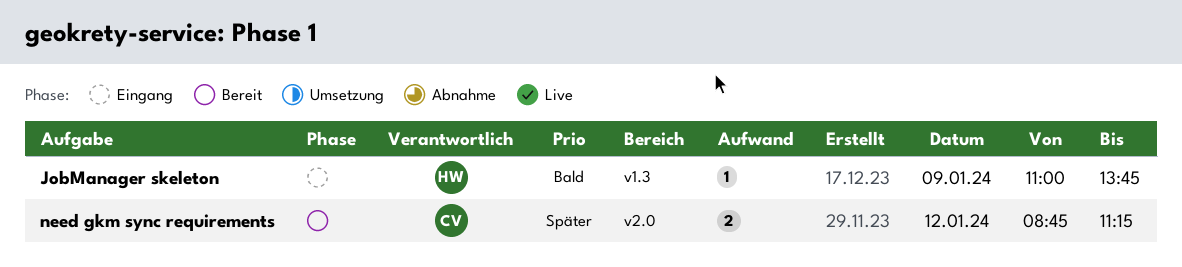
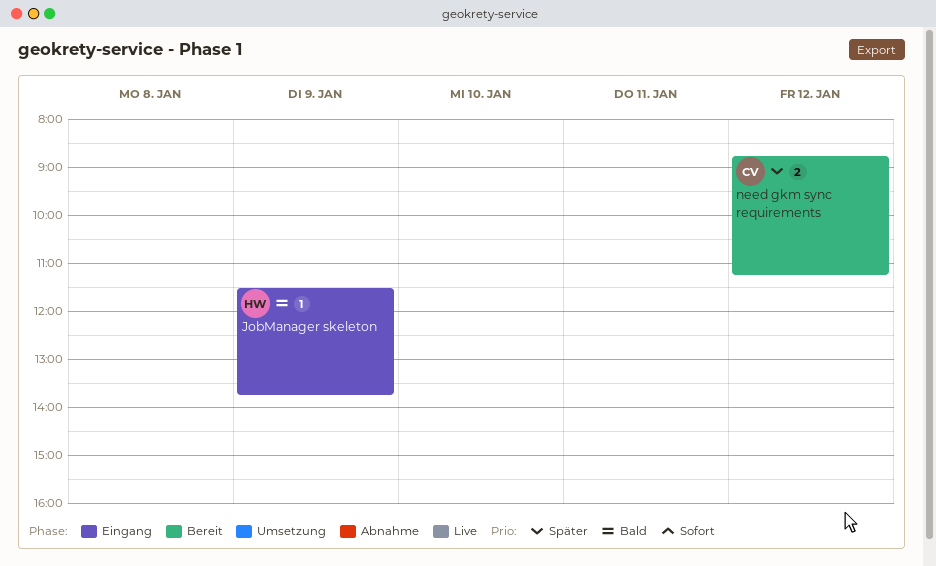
JobManager skeleton, begins: 11:00 -> 11:30

